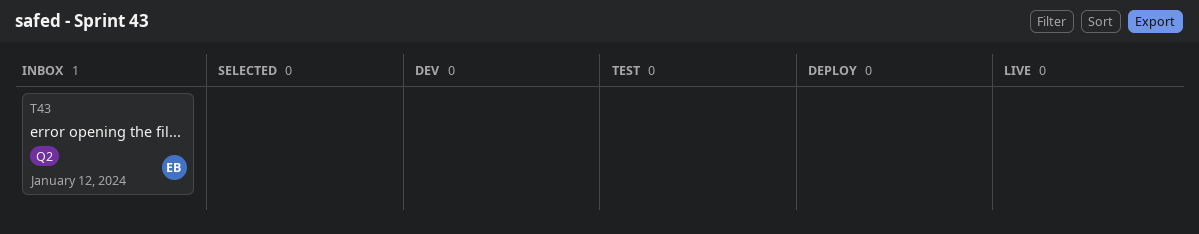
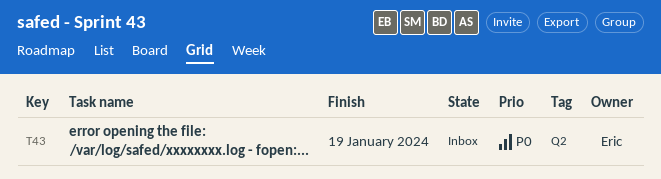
T43, due: Jan 12 -> Jan 19

